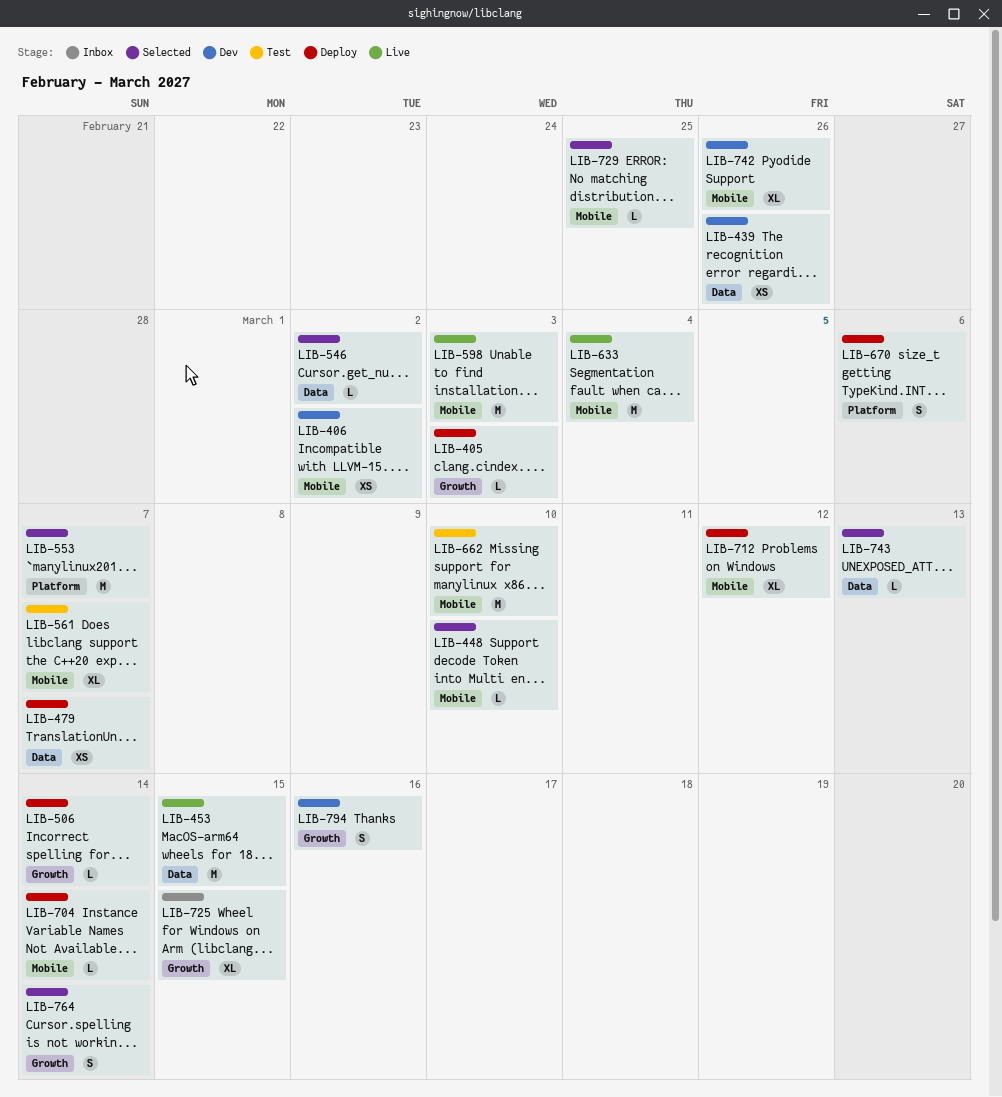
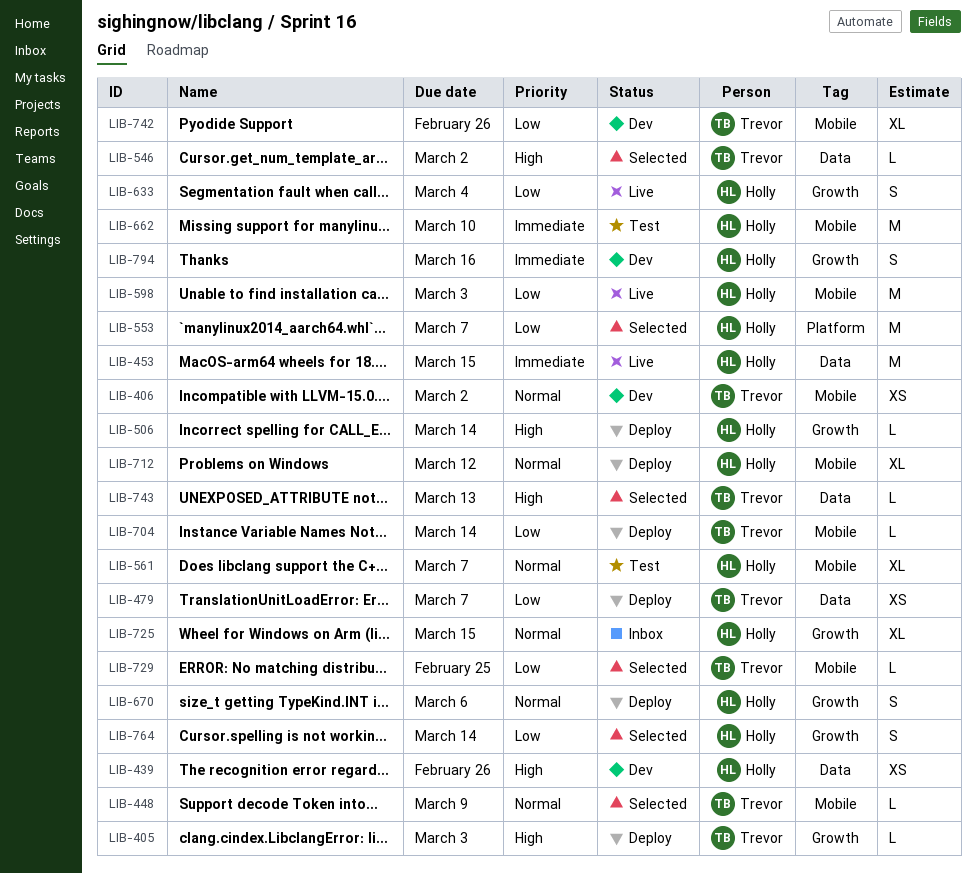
LIB-448, due: Mar 10 -> Mar 9
LIB-633, label: Mobile -> Growth
LIB-633, estimate: M -> S
LIB-670, label: Platform -> Growth

